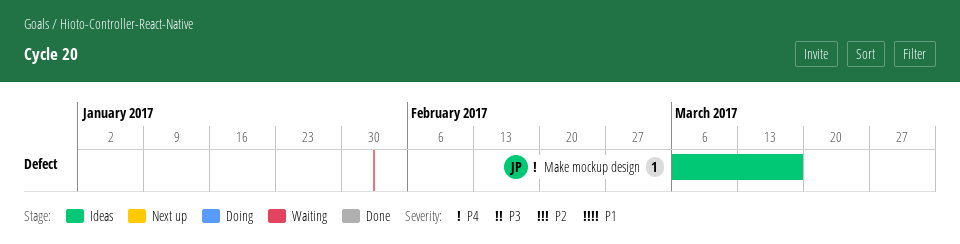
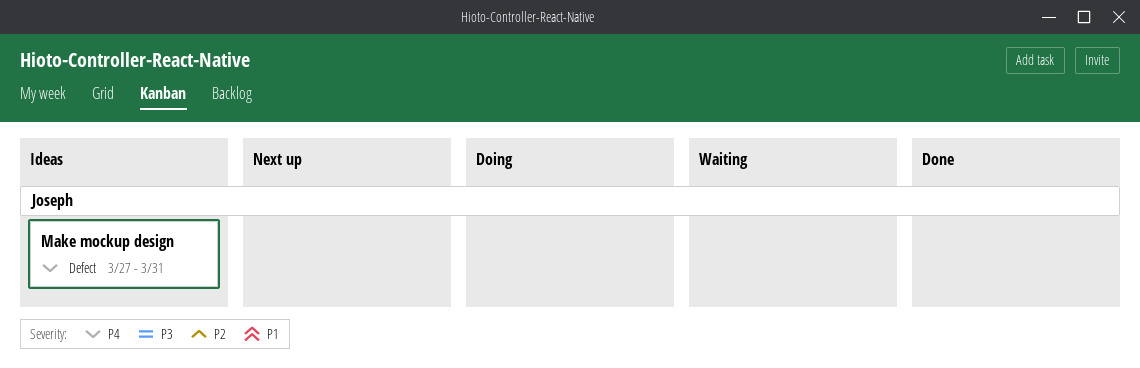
Make mockup design, start: Mar 6 -> Mar 27
Make mockup design, due: Mar 17 -> Mar 31

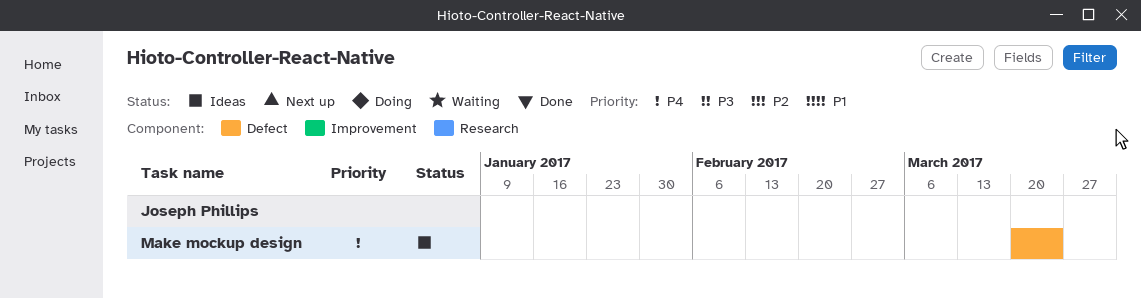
Make mockup design, start: Mar 27 -> Mar 20
Make mockup design, due: Mar 31 -> Mar 24

